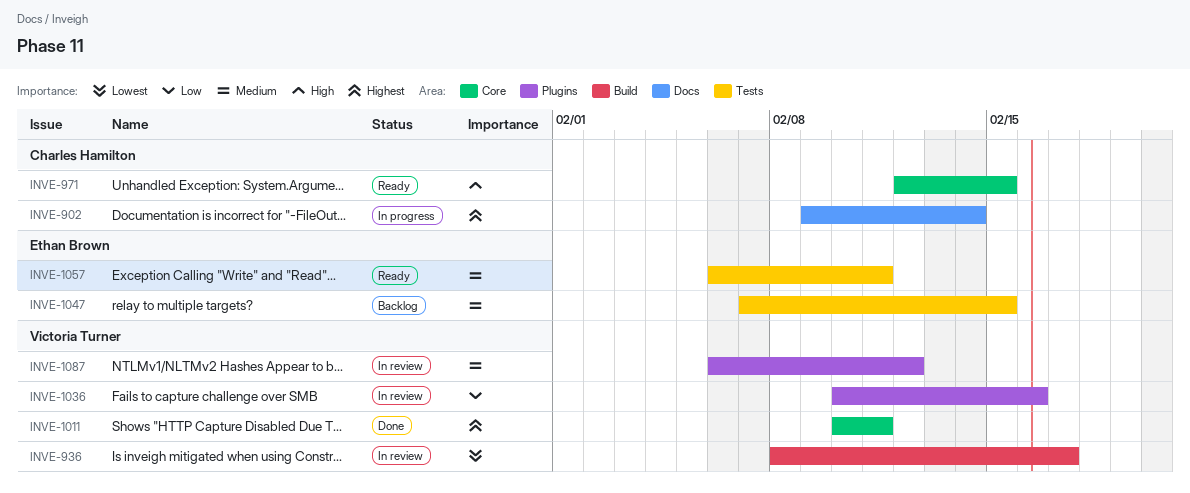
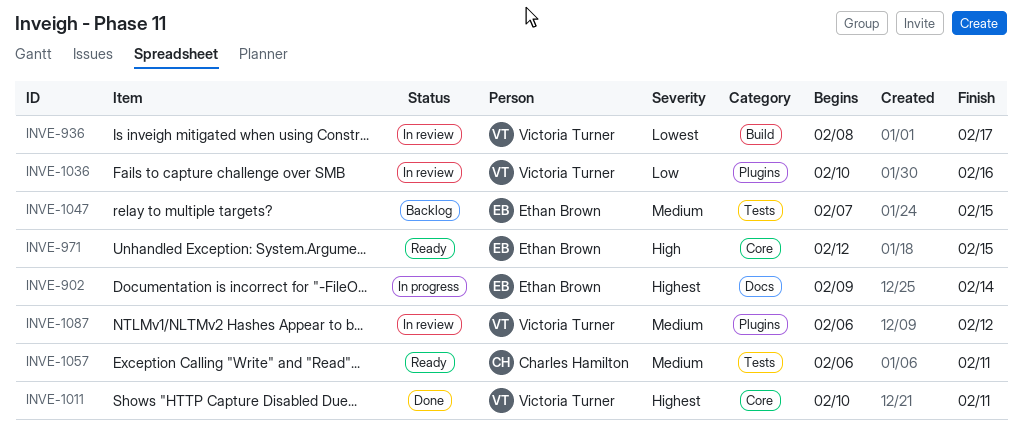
INVE-902, owner: Charles Hamilton -> Ethan Brown
INVE-971, owner: Charles Hamilton -> Ethan Brown
INVE-1057, owner: Ethan Brown -> Charles Hamilton

